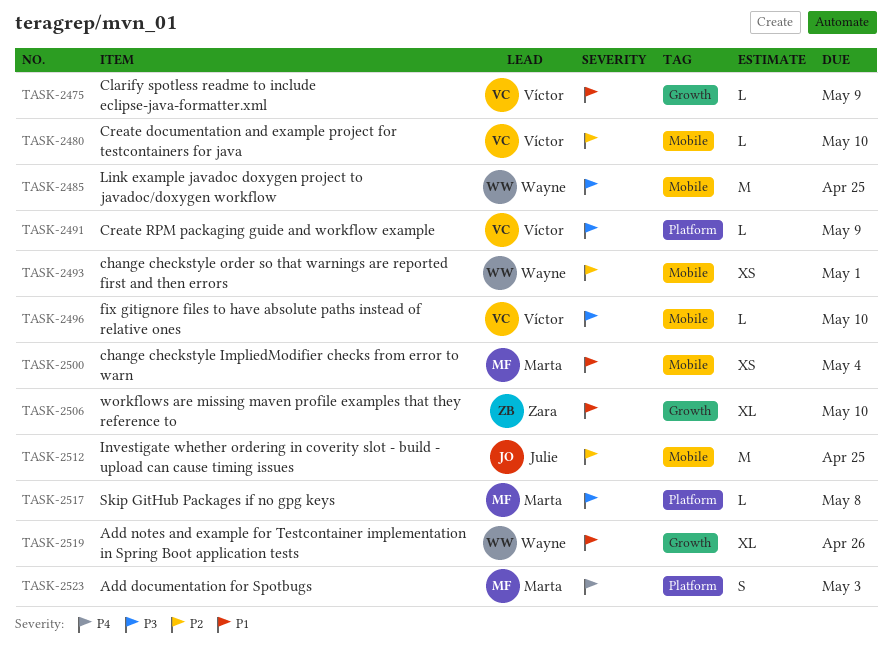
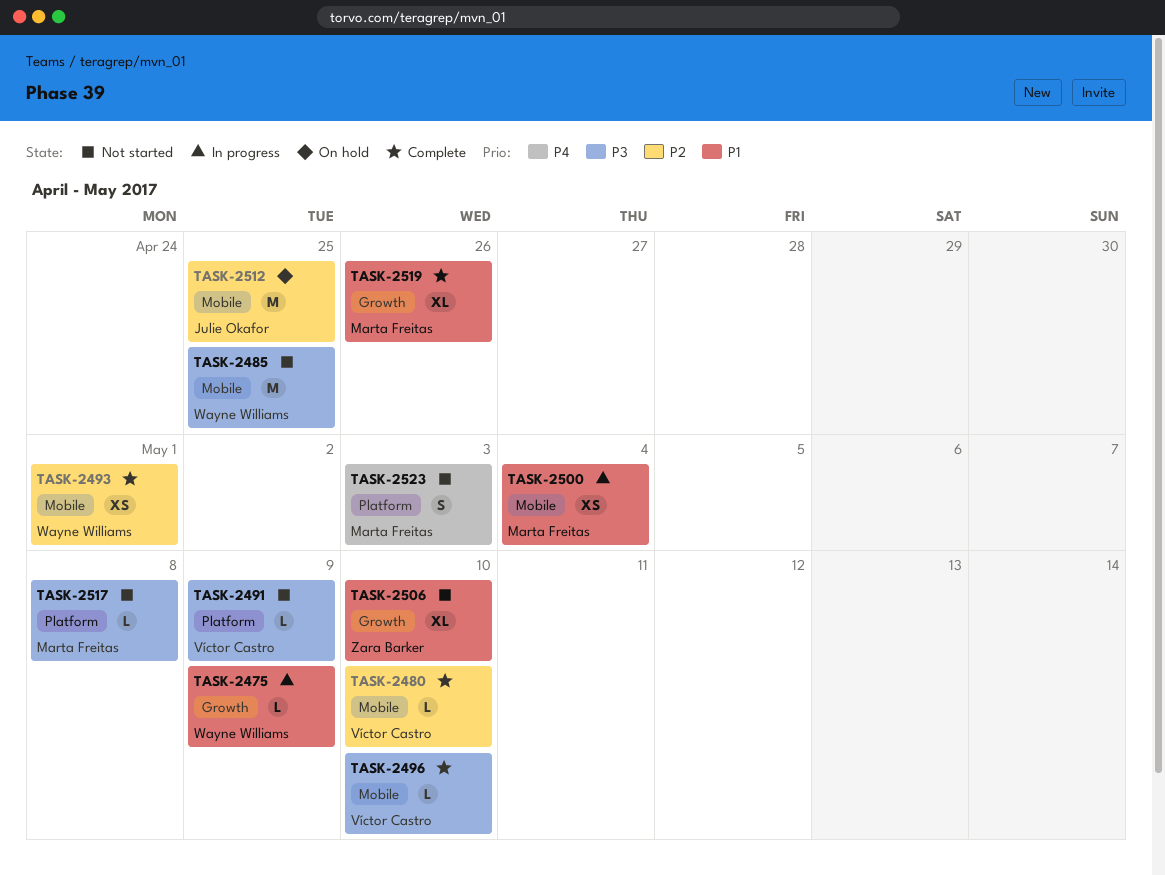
TASK-2475, owner: Víctor Castro -> Wayne Williams
TASK-2519, owner: Wayne Williams -> Marta Freitas

